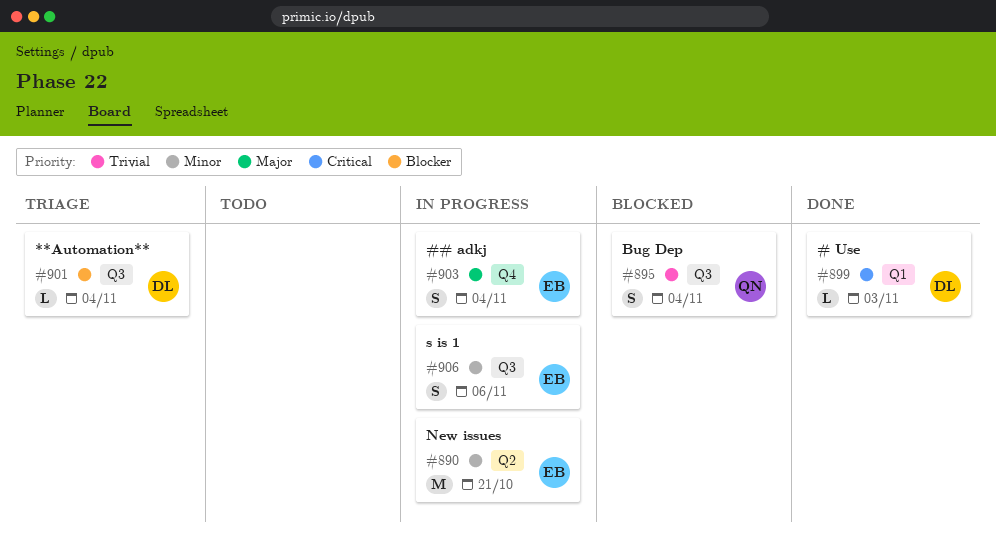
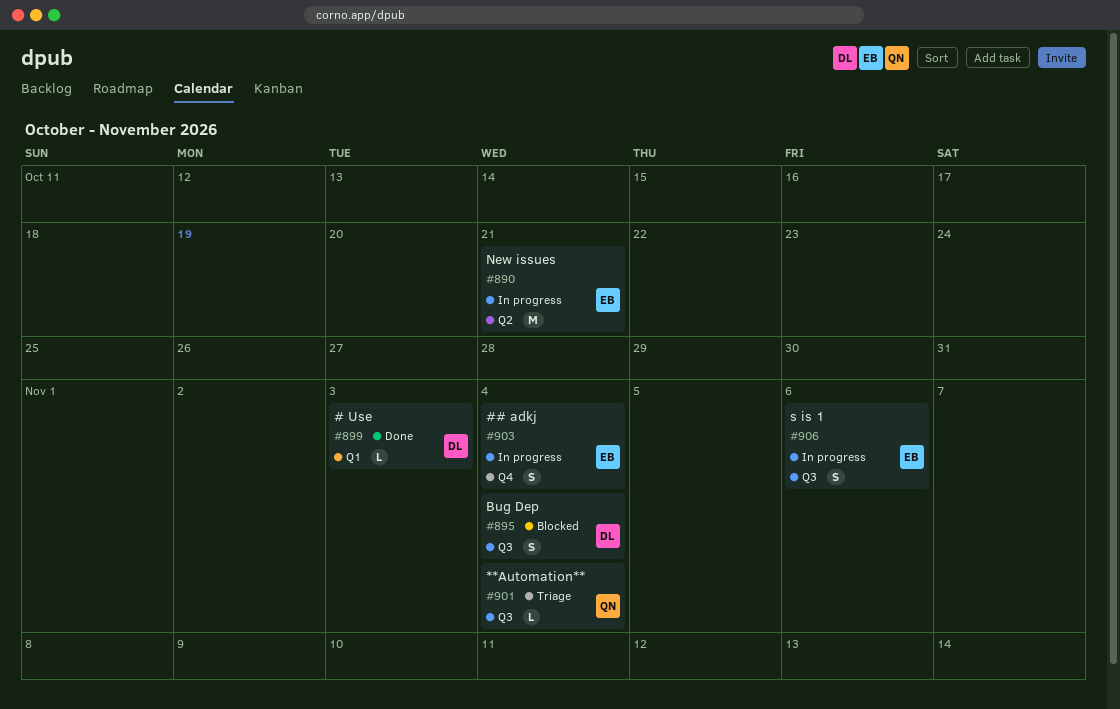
#895, owner: QN -> DL
#901, owner: DL -> QN

